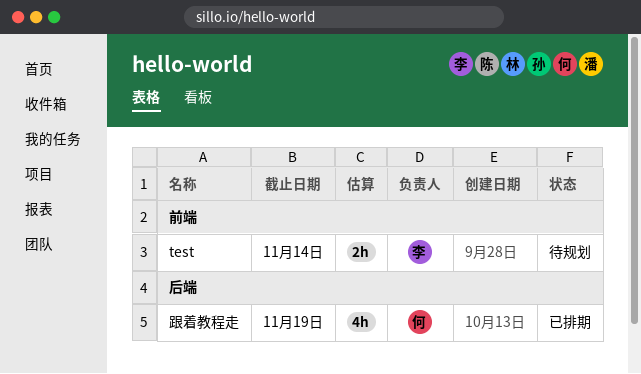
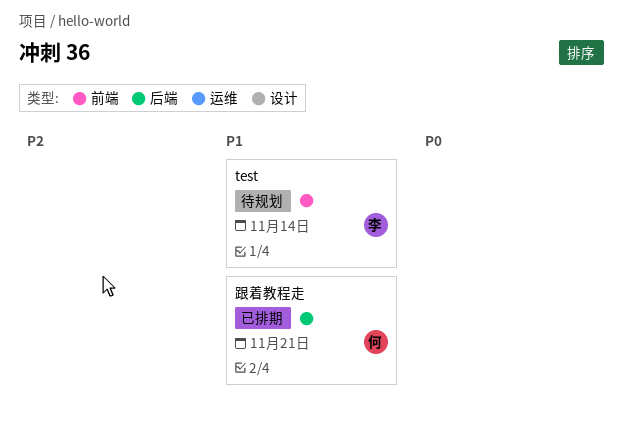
跟着教程走, due: Nov 19 -> Nov 21

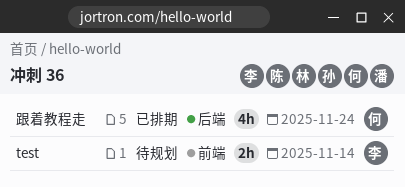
跟着教程走, due: Nov 21 -> Nov 24

